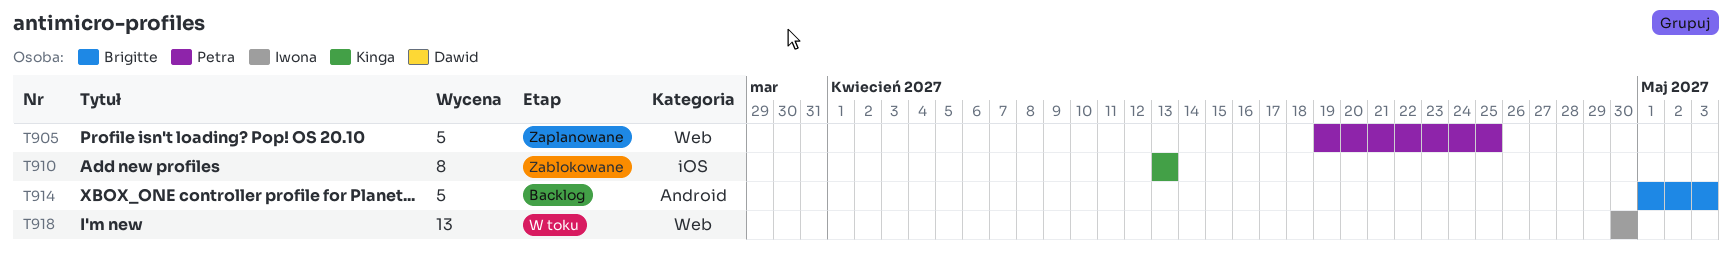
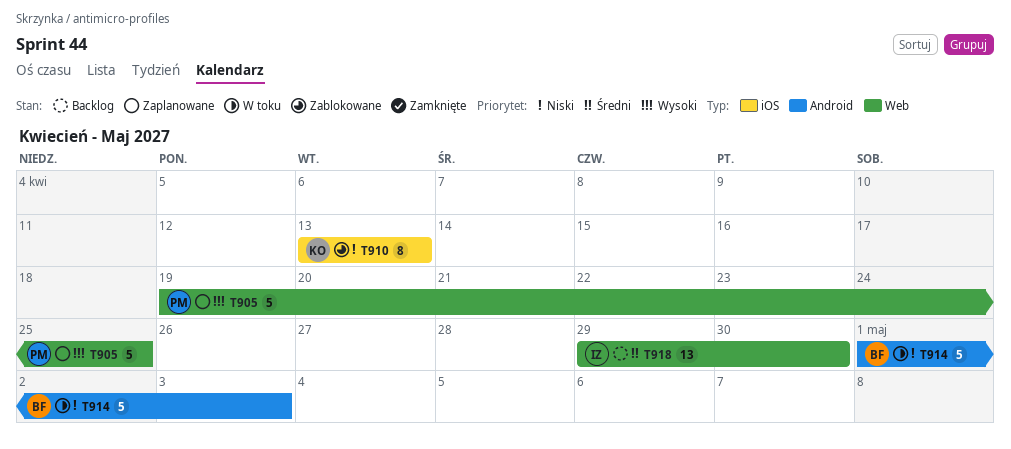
T914, status: Backlog -> W toku
T918, status: W toku -> Backlog
T918, start: Apr 30 -> Apr 29

